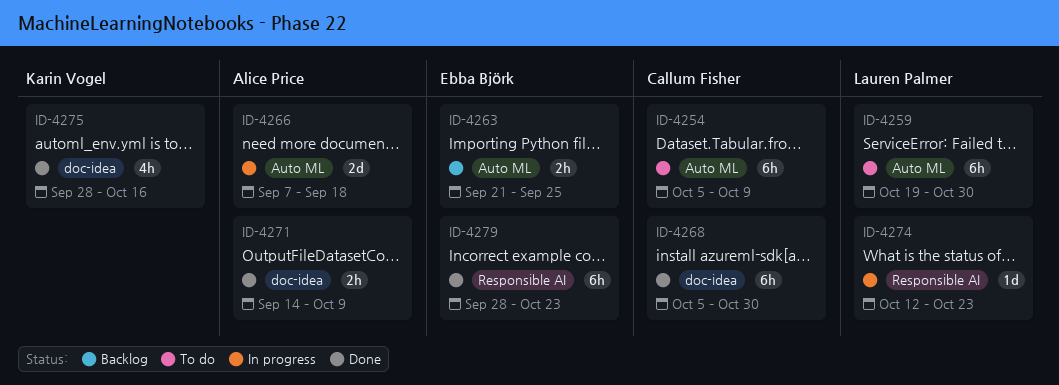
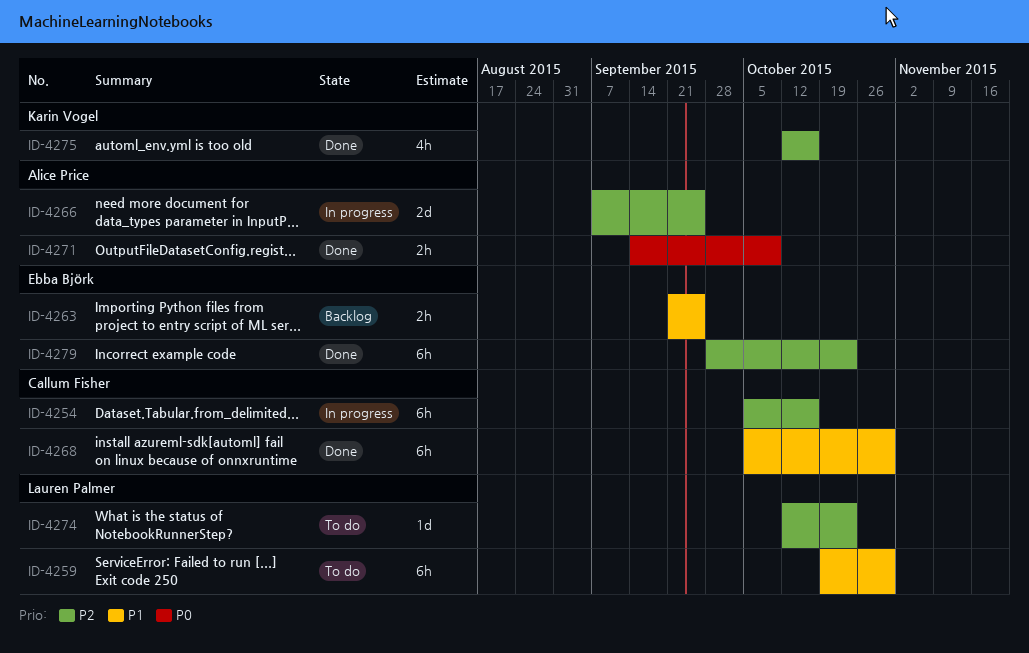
ID-4254, status: To do -> In progress
ID-4254, due: Oct 9 -> Oct 16
ID-4266, due: Sep 18 -> Sep 25
ID-4274, status: In progress -> To do
ID-4275, start: Sep 28 -> Oct 12

